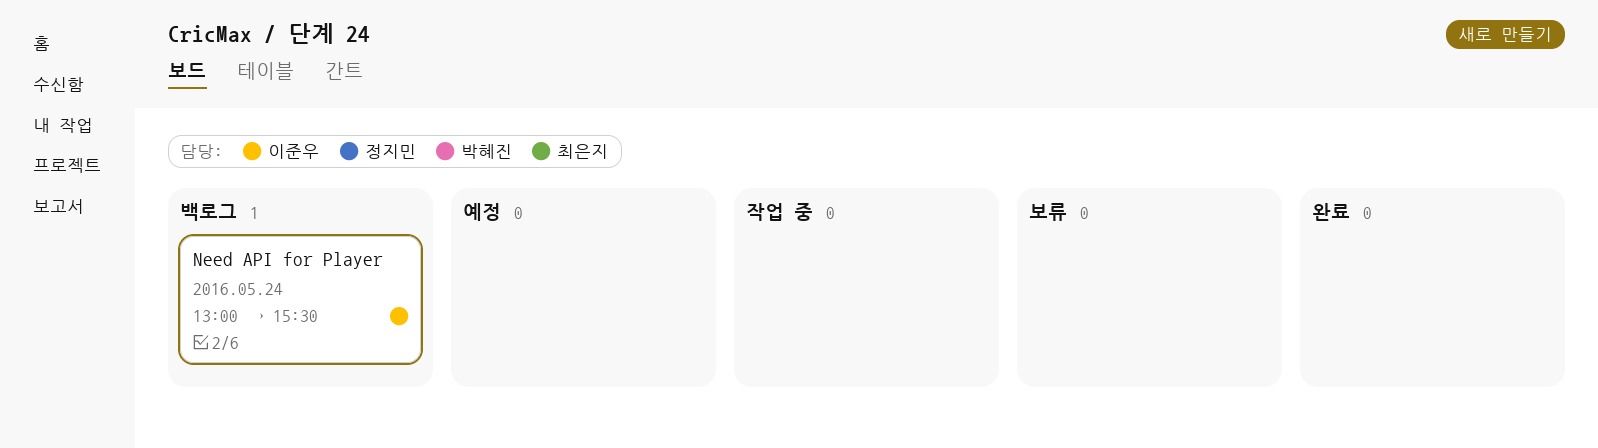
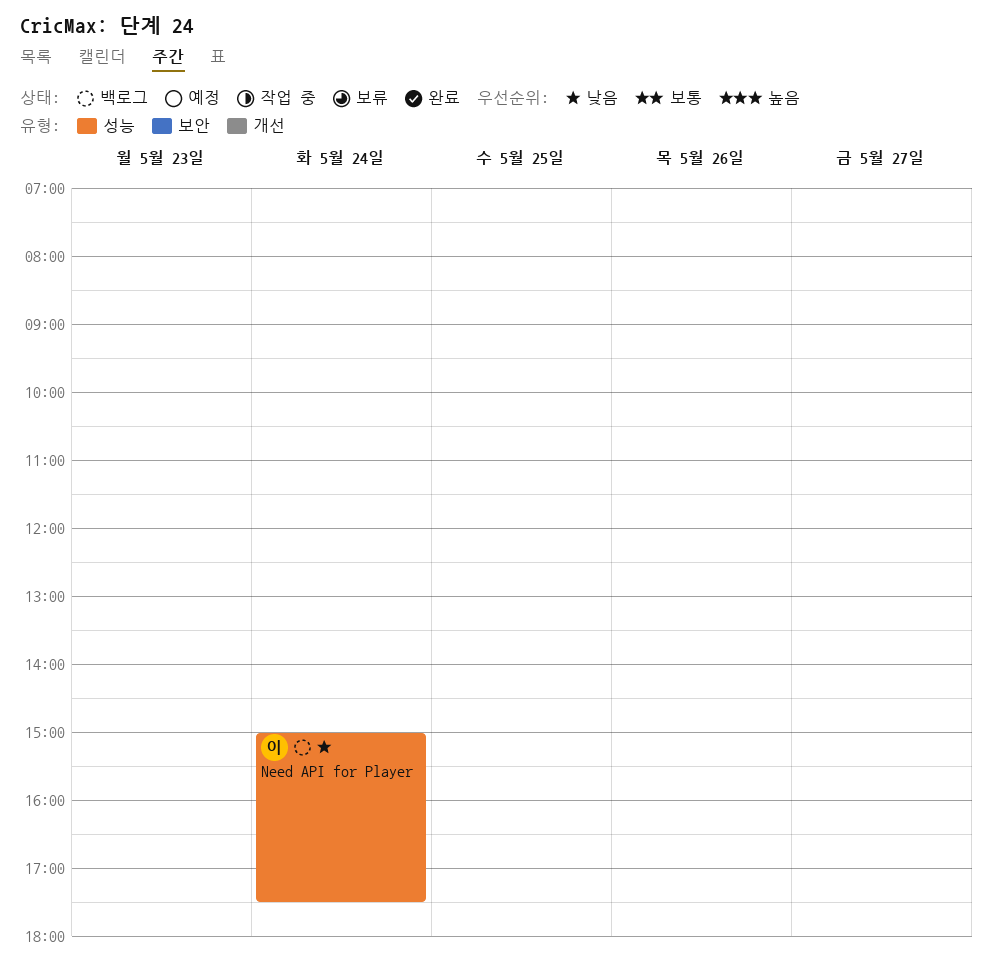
Need API for Player, begins: 13:00 -> 15:00
Need API for Player, ends: 15:30 -> 17:30

